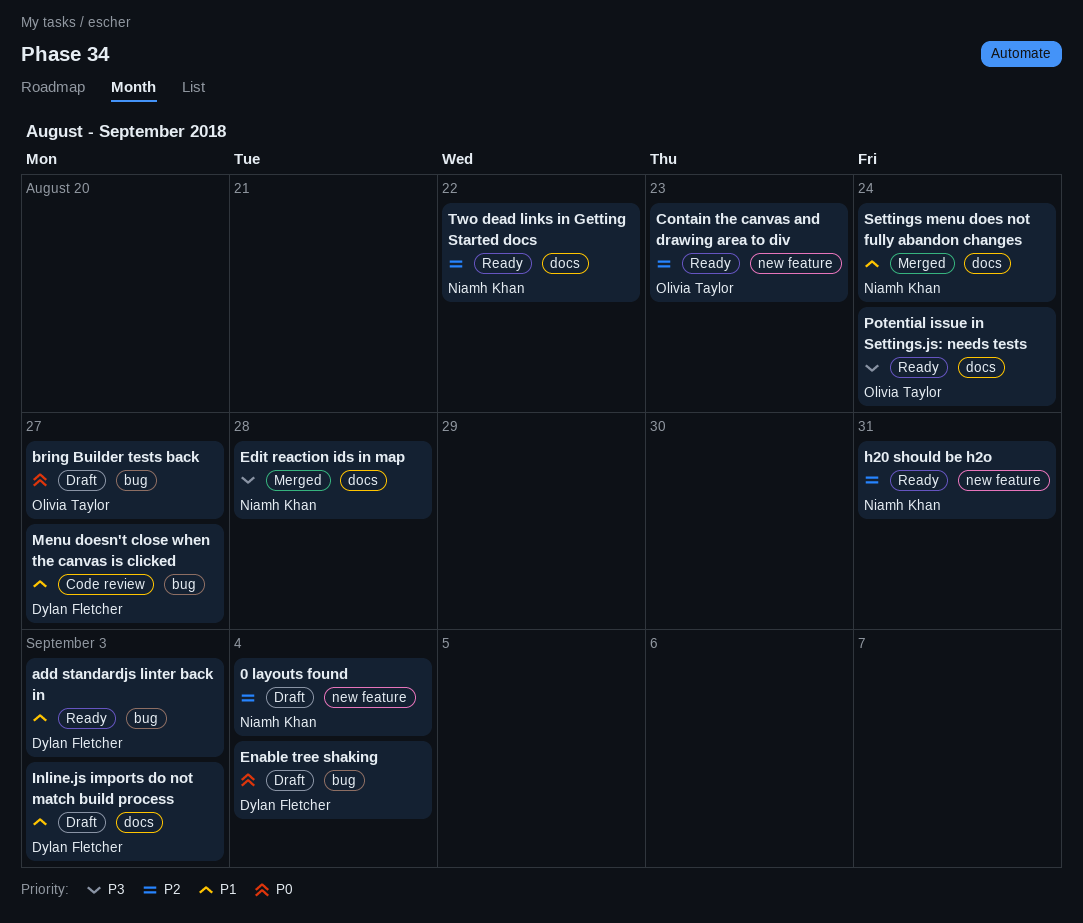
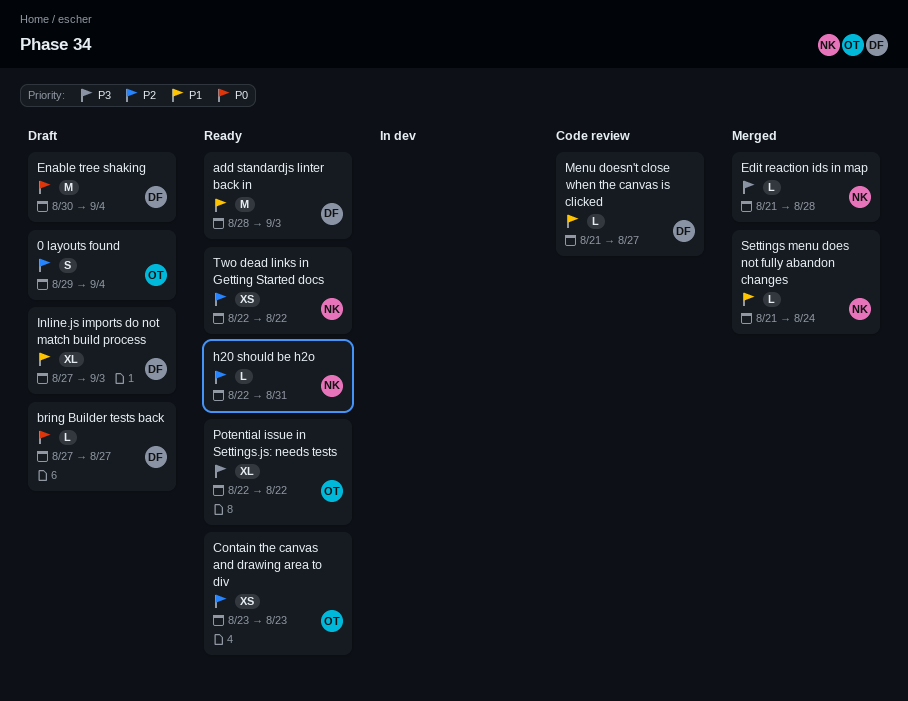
0 layouts found, owner: Niamh Khan -> Olivia Taylor
bring Builder tests back, owner: Olivia Taylor -> Dylan Fletcher
Potential issue in Settings.js: needs tests, due: Aug 24 -> Aug 22

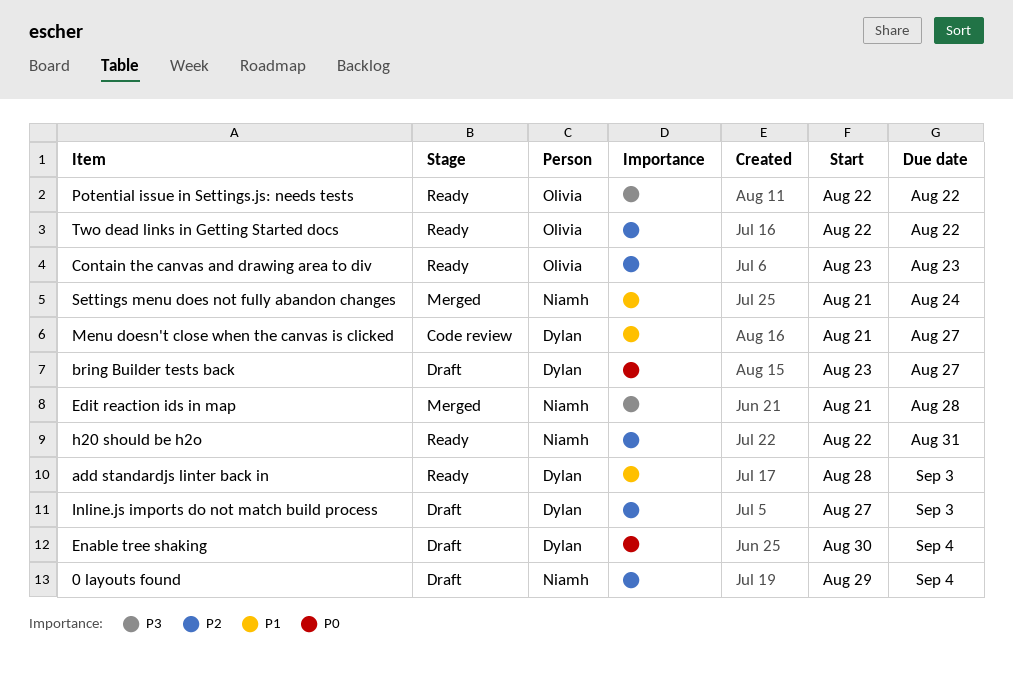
0 layouts found, owner: Olivia -> Niamh
bring Builder tests back, start: Aug 27 -> Aug 23
Inline.js imports do not match build process, priority: P1 -> P2
Two dead links in Getting Started docs, owner: Niamh -> Olivia

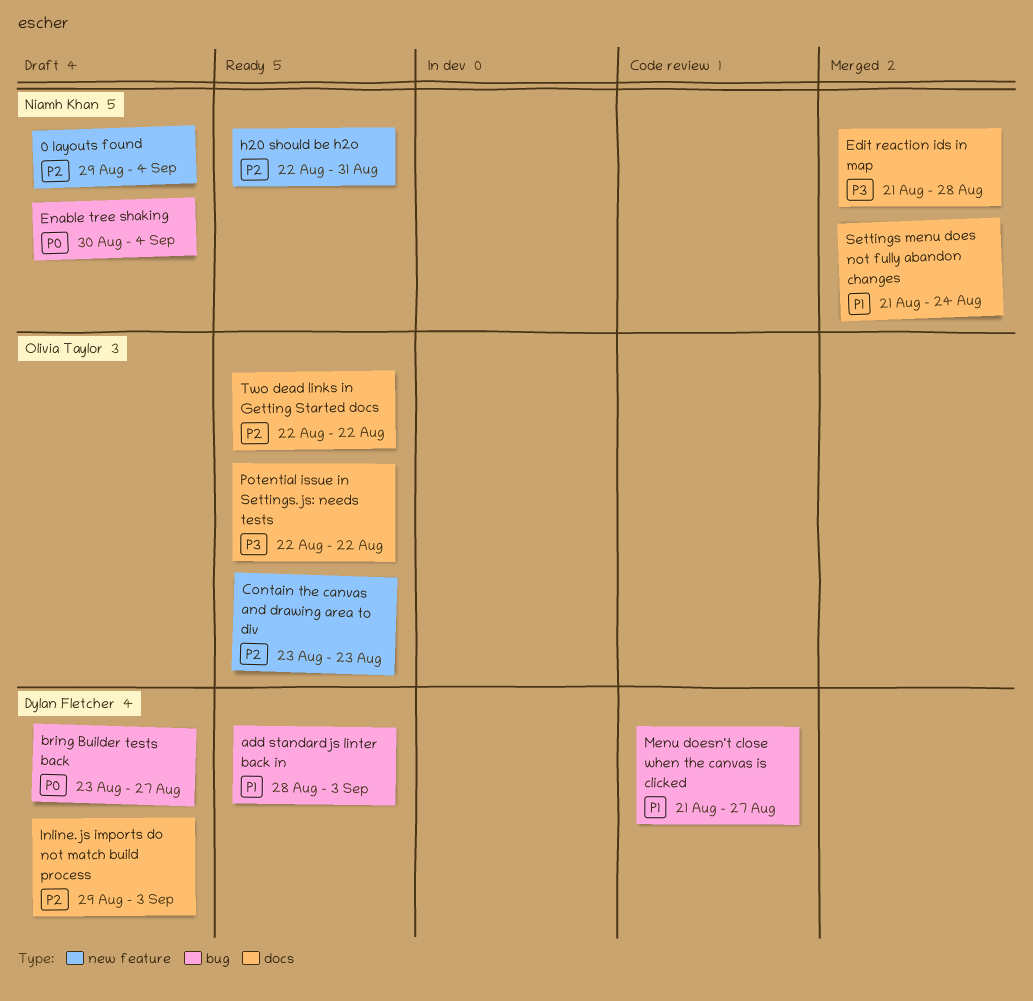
Enable tree shaking, owner: Dylan Fletcher -> Niamh Khan
Inline.js imports do not match build process, start: Aug 27 -> Aug 29

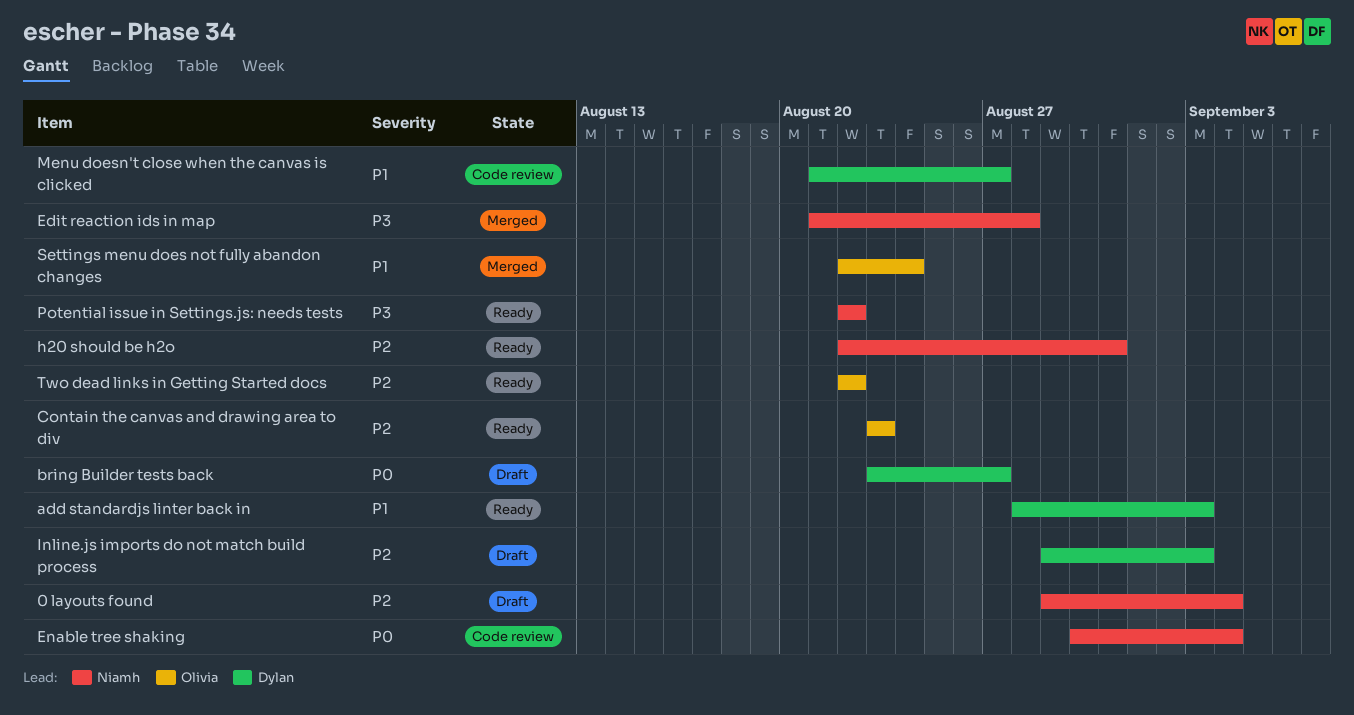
Enable tree shaking, status: Draft -> Code review
Potential issue in Settings.js: needs tests, owner: Olivia Taylor -> Niamh Khan
Settings menu does not fully abandon changes, owner: Niamh Khan -> Olivia Taylor
Settings menu does not fully abandon changes, start: Aug 21 -> Aug 22

